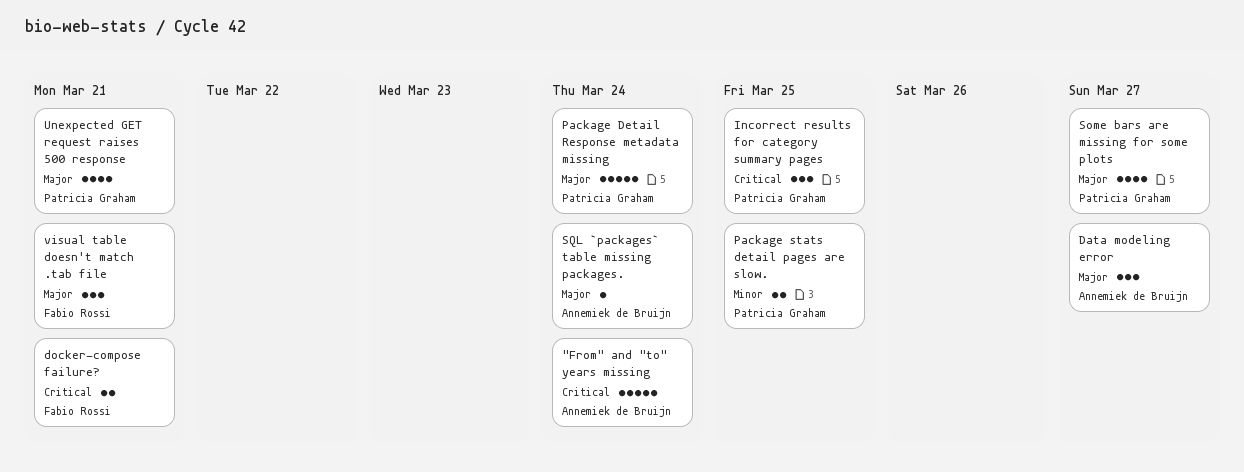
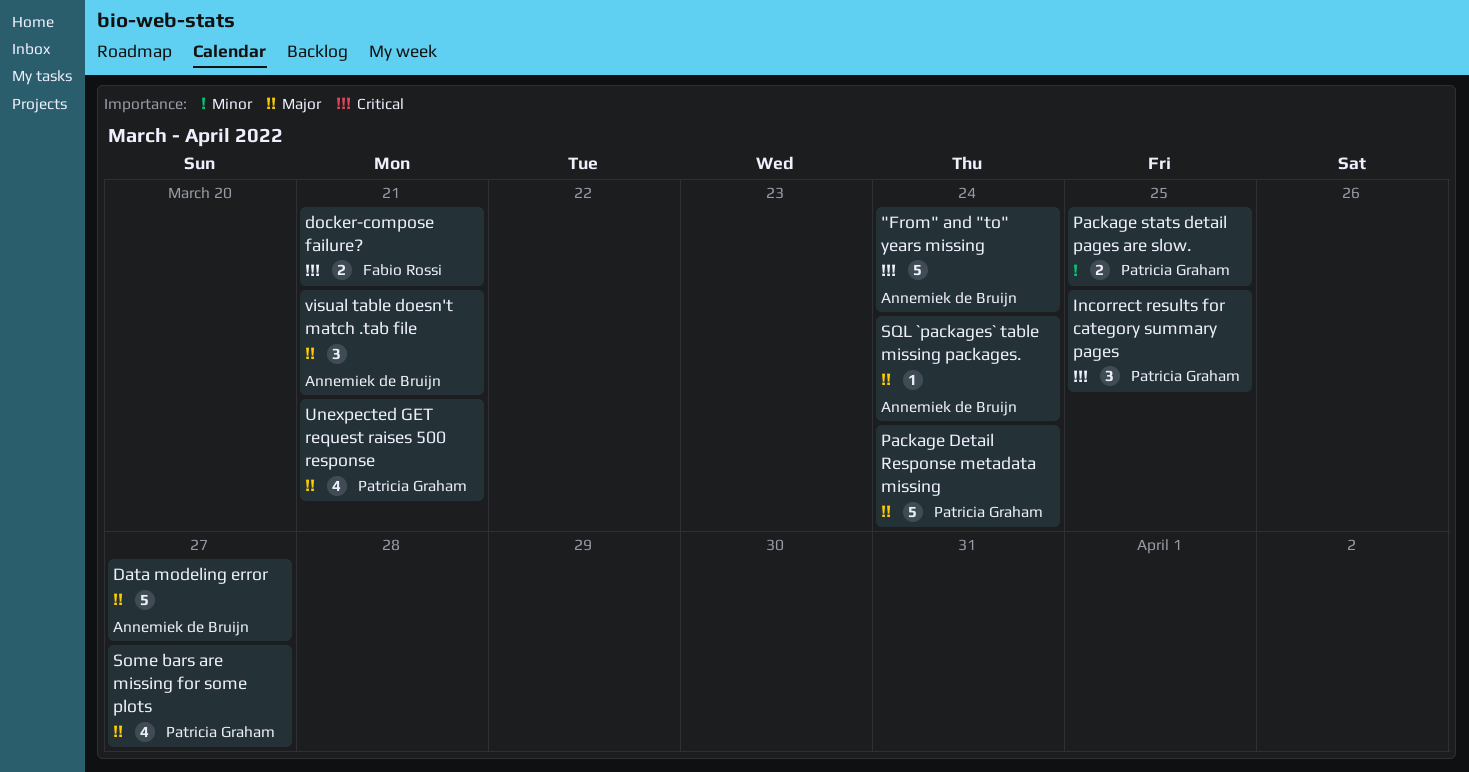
Data modeling error, estimate: 3 -> 5
visual table doesn't match .tab file, owner: Fabio Rossi -> Annemiek de Bruijn

